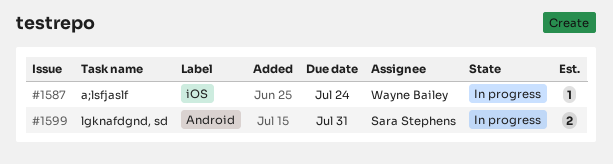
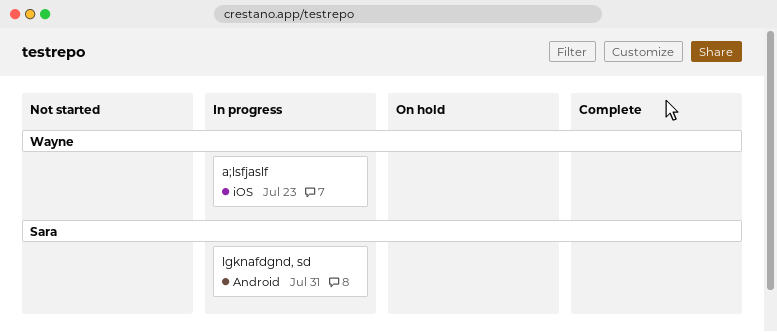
a;lsfjaslf, due: Jul 24 -> Jul 23

